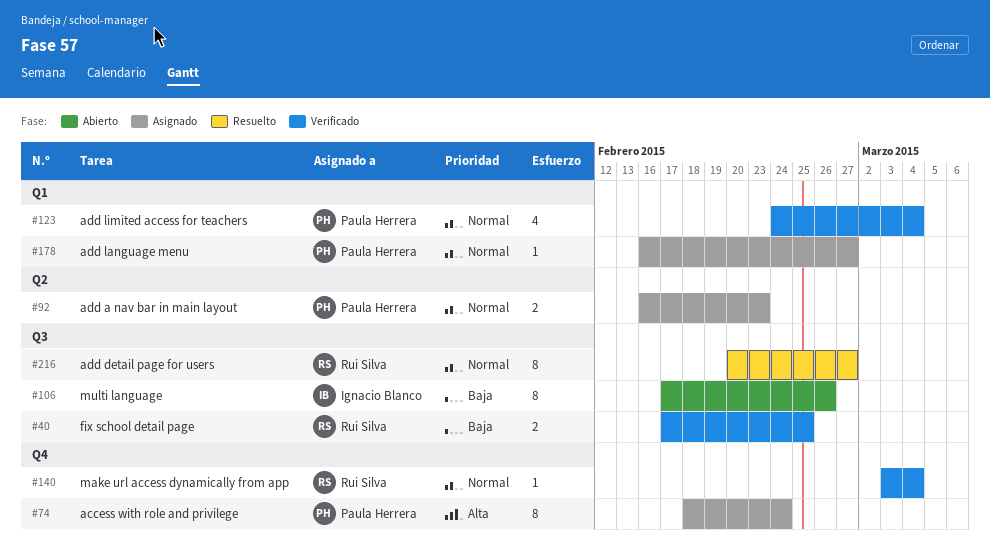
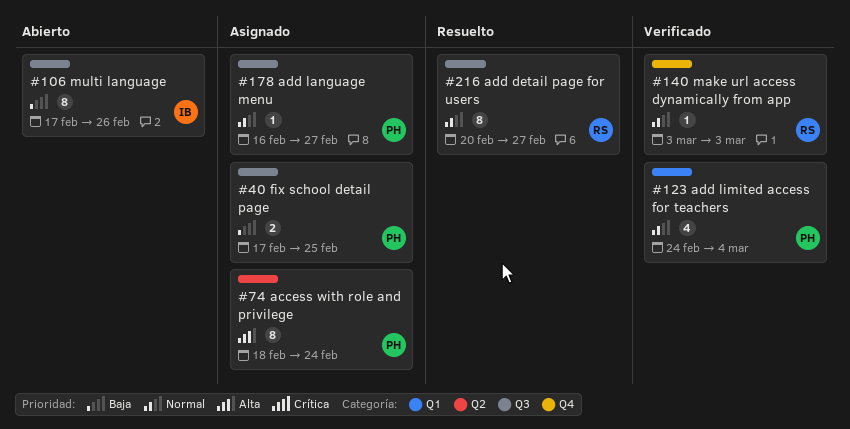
#40, status: Verificado -> Asignado
#40, owner: Rui Silva -> Paula Herrera
#74, label: Q4 -> Q2
#92: present -> none
#140, due: Mar 4 -> Mar 3
#178, label: Q1 -> Q3

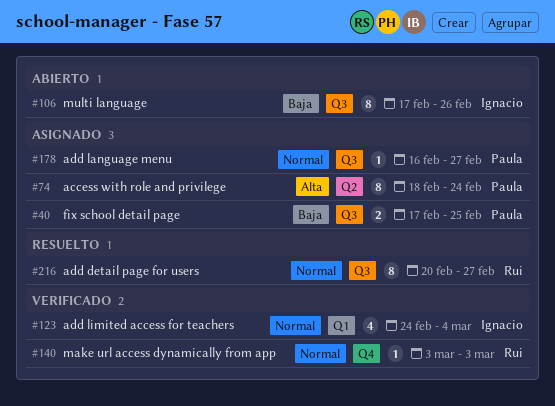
#123, owner: Paula -> Ignacio

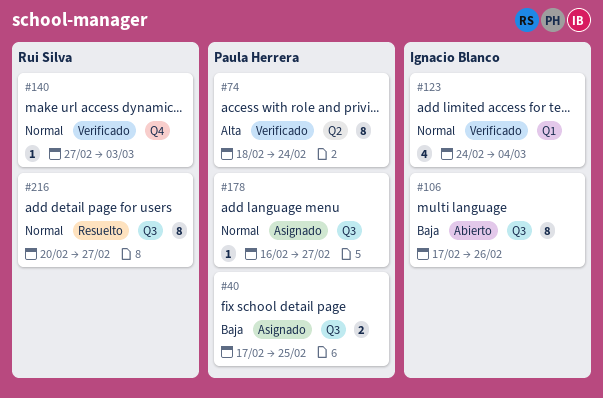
#74, status: Asignado -> Verificado
#140, start: Mar 3 -> Feb 27

